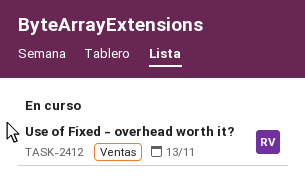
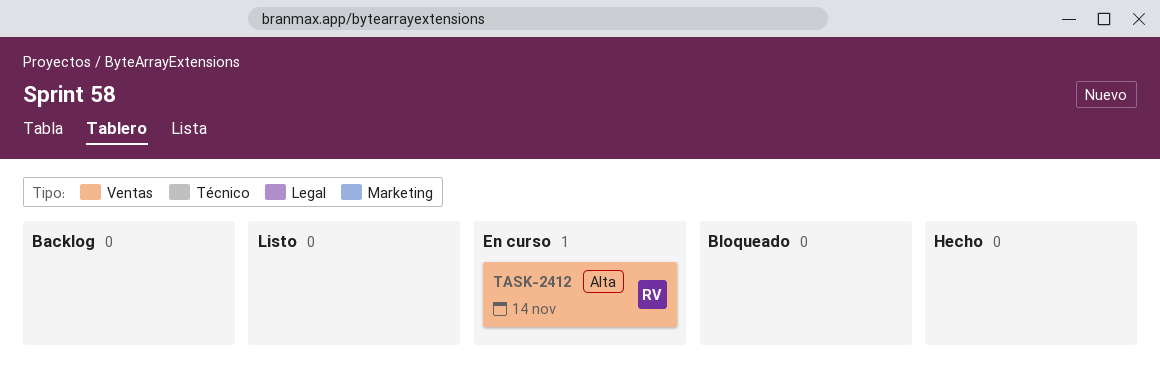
TASK-2412, due: Nov 13 -> Nov 14

